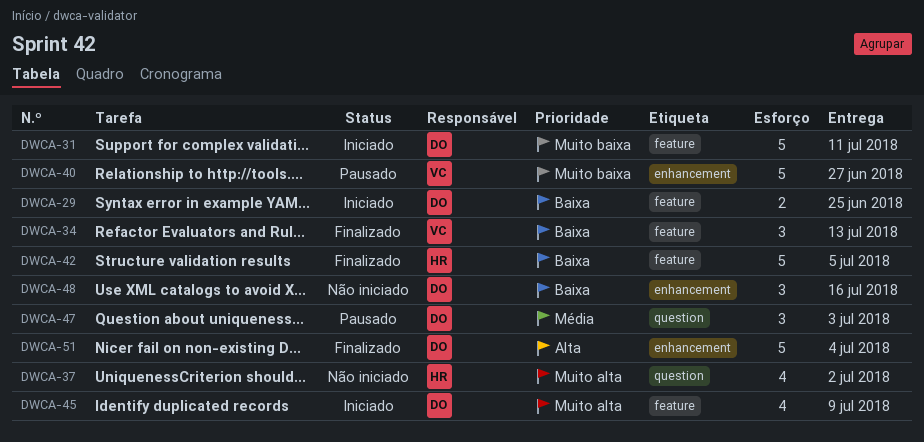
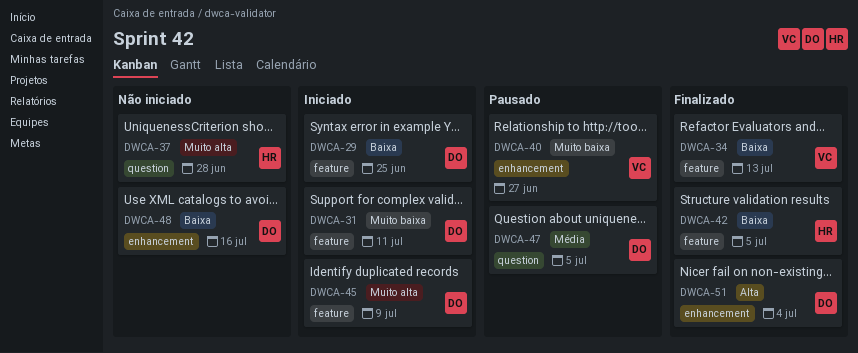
DWCA-37, due: Jul 2 -> Jun 28
DWCA-47, due: Jul 3 -> Jul 5

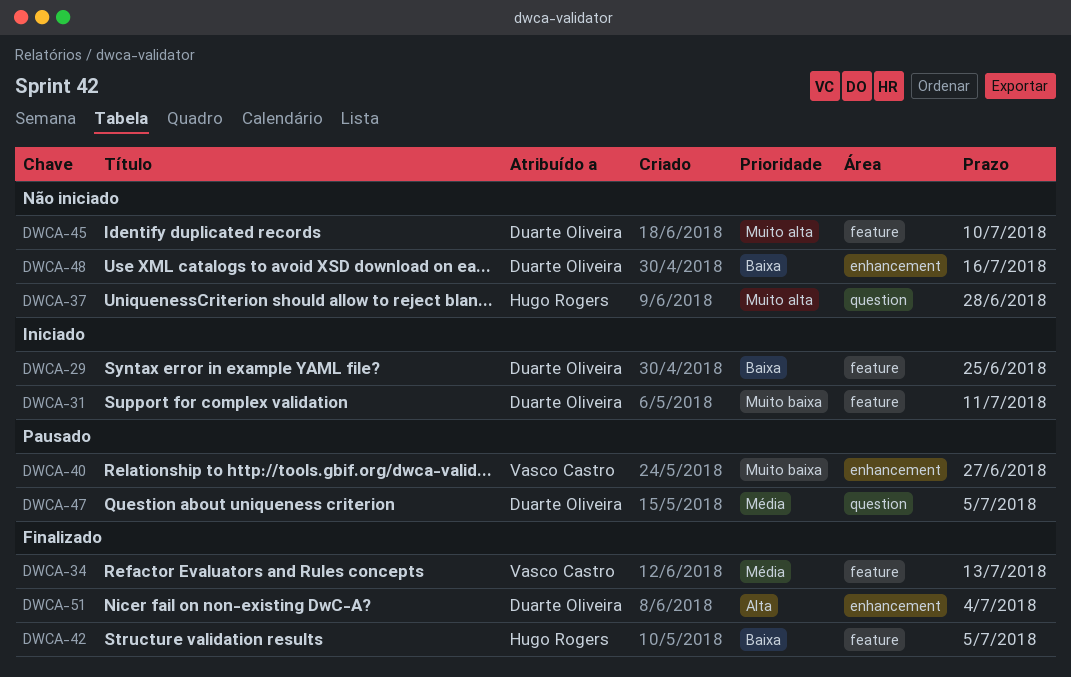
DWCA-34, priority: Baixa -> Média
DWCA-45, status: Iniciado -> Não iniciado
DWCA-45, due: Jul 9 -> Jul 10

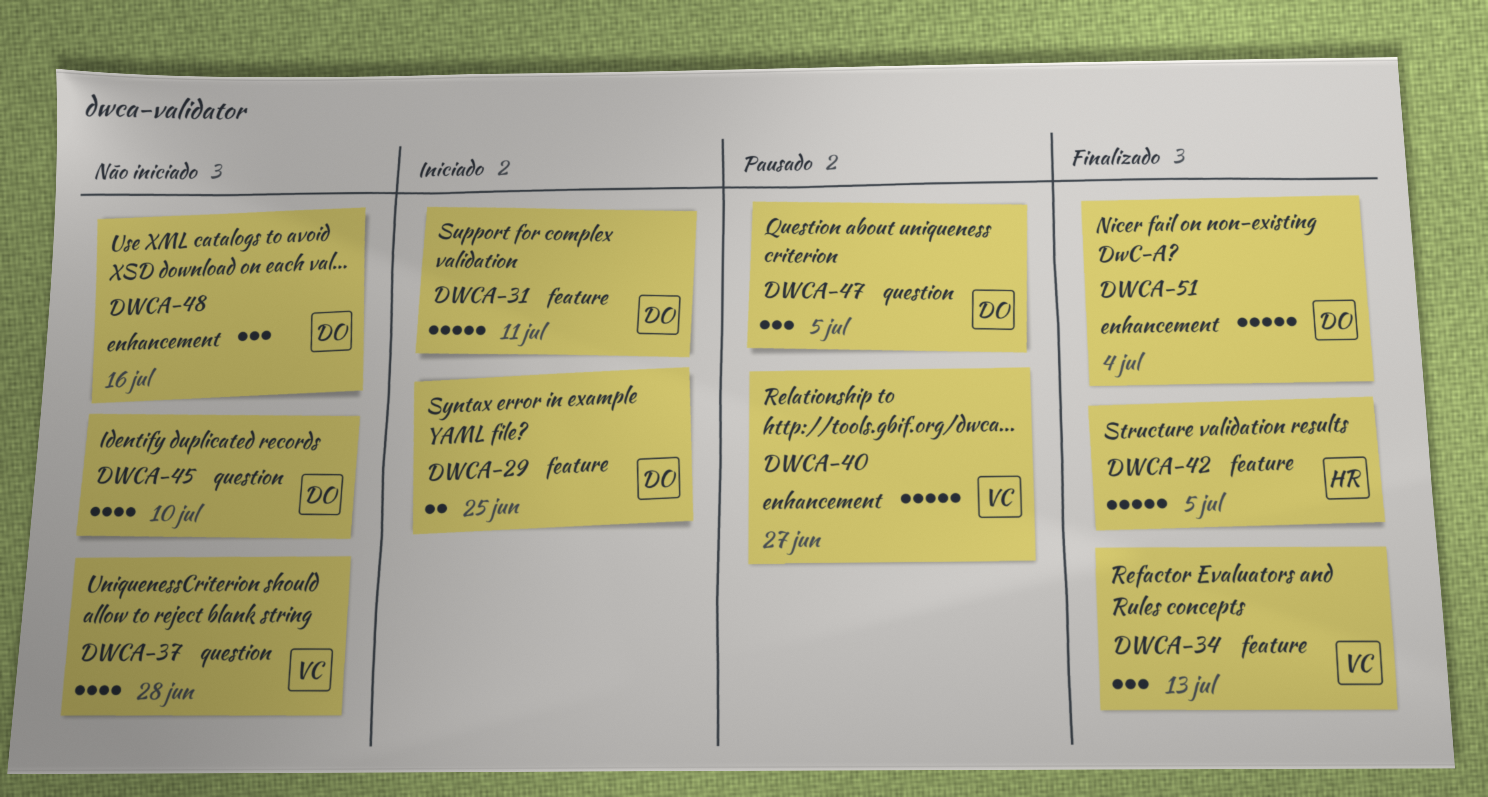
DWCA-37, owner: Hugo Rogers -> Vasco Castro
DWCA-45, label: feature -> question

